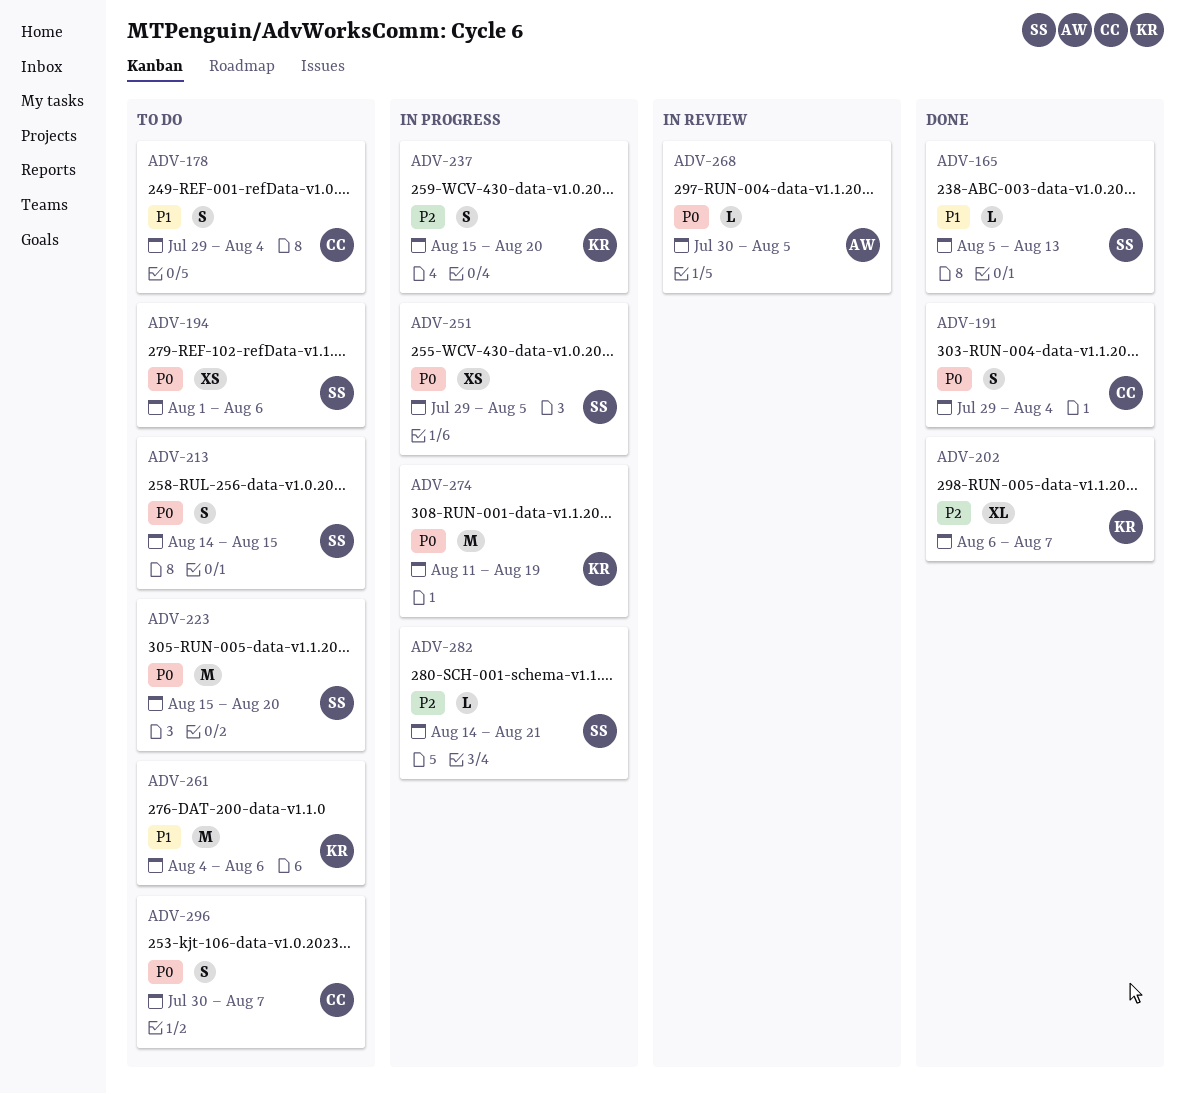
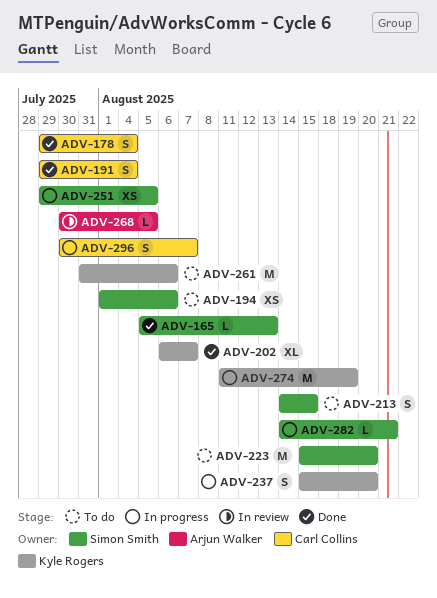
ADV-178, status: To do -> Done
ADV-261, start: Aug 4 -> Jul 31
ADV-296, status: To do -> In progress

